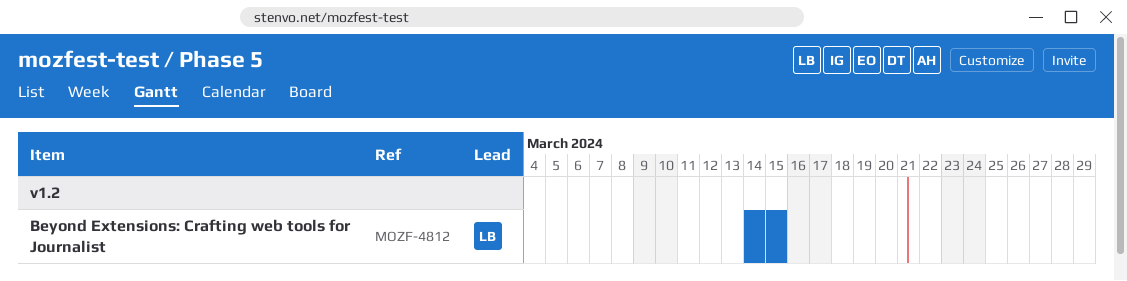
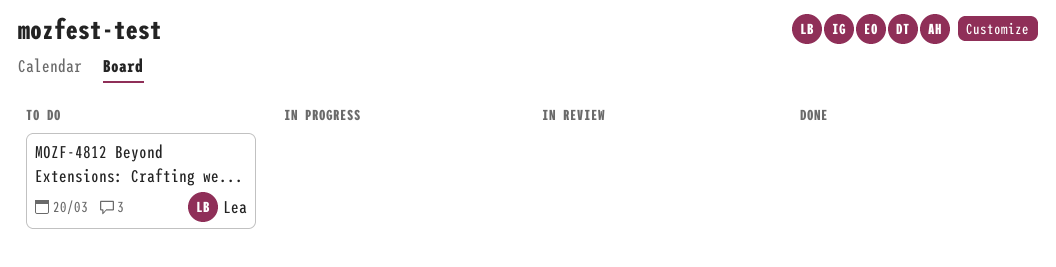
MOZF-4812, due: Mar 15 -> Mar 20

